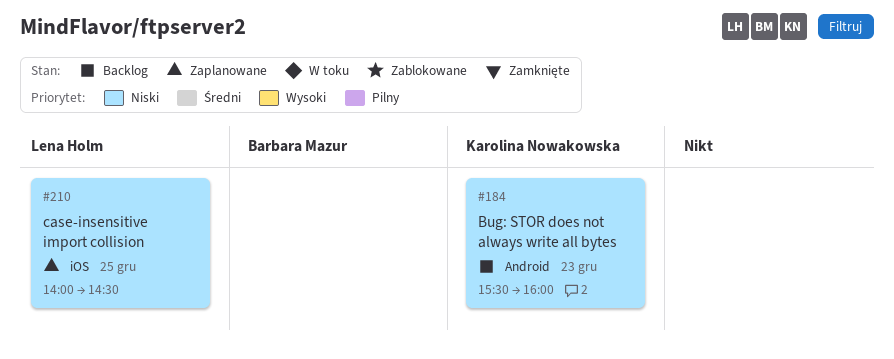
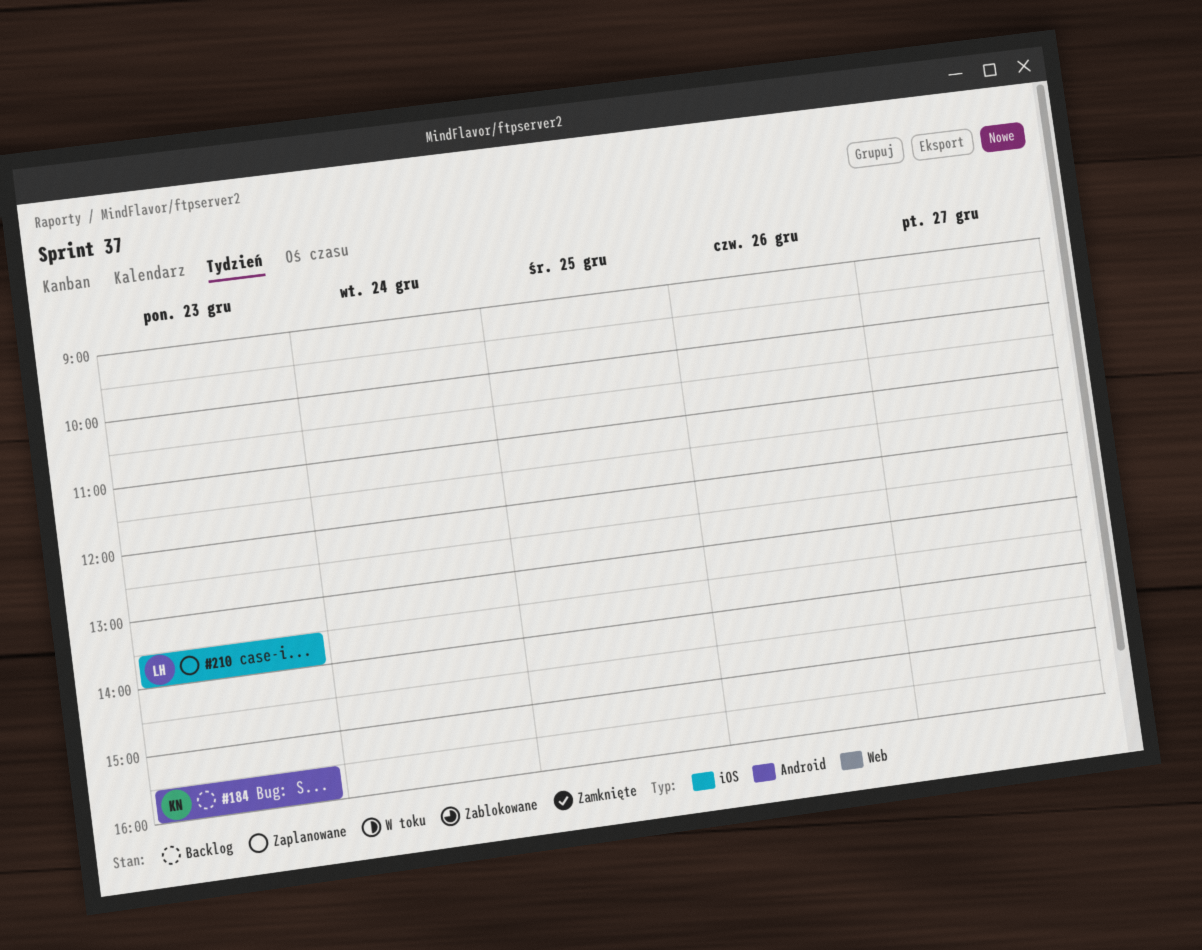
#210, day: Dec 25 -> Dec 23
#210, begins: 14:00 -> 13:30
#210, ends: 14:30 -> 14:00

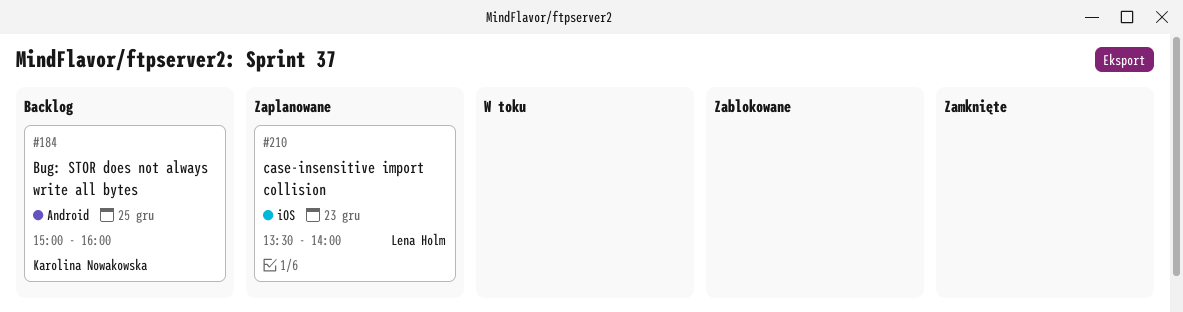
#184, day: Dec 23 -> Dec 25
#184, begins: 15:30 -> 15:00

